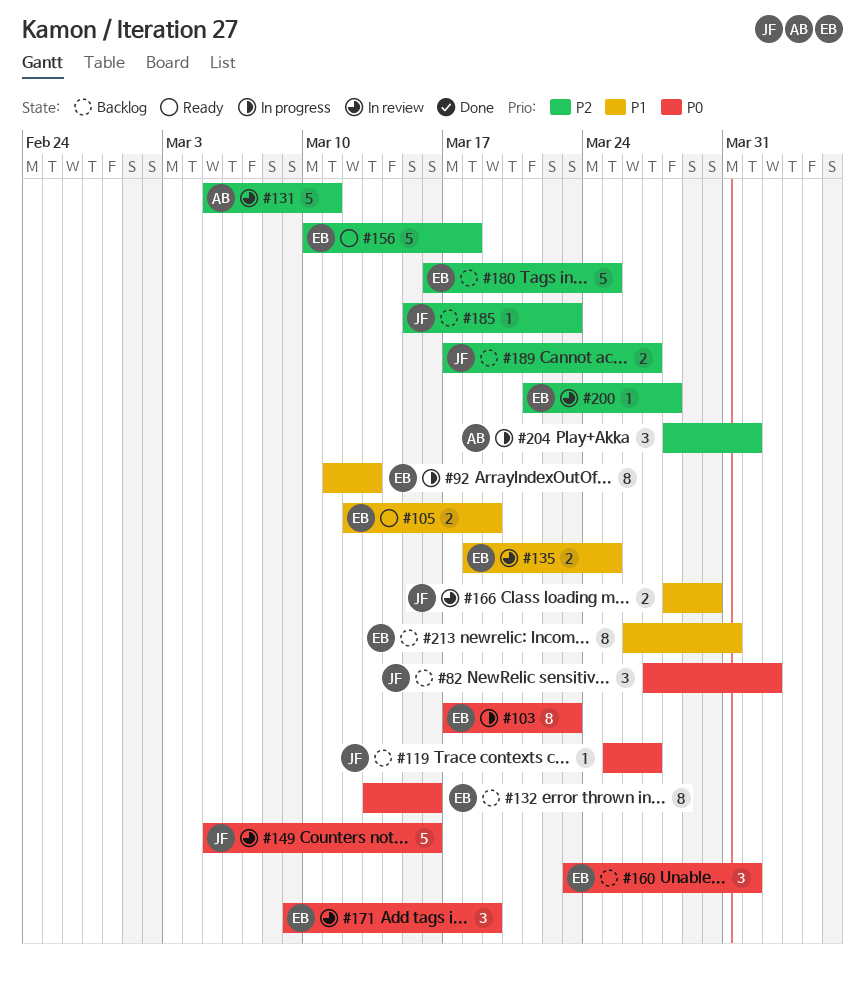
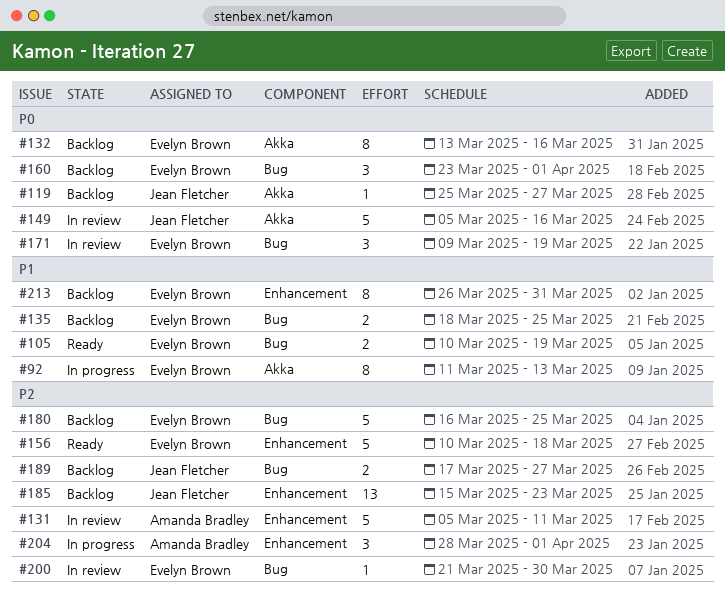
#82: present -> none
#103: present -> none
#105, start: Mar 12 -> Mar 10
#135, status: In review -> Backlog
#166: present -> none
#185, estimate: 1 -> 13
#200, due: Mar 28 -> Mar 30

